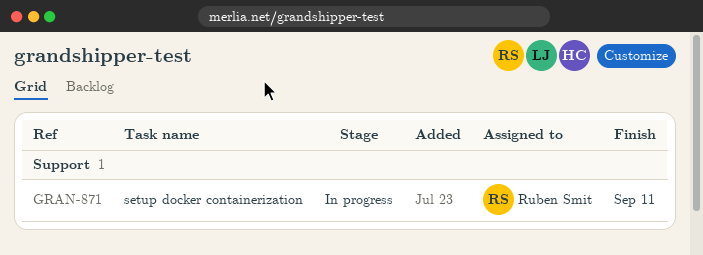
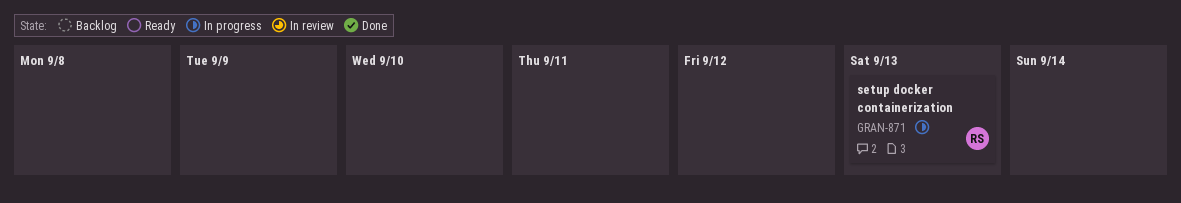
GRAN-871, due: Sep 11 -> Sep 13

